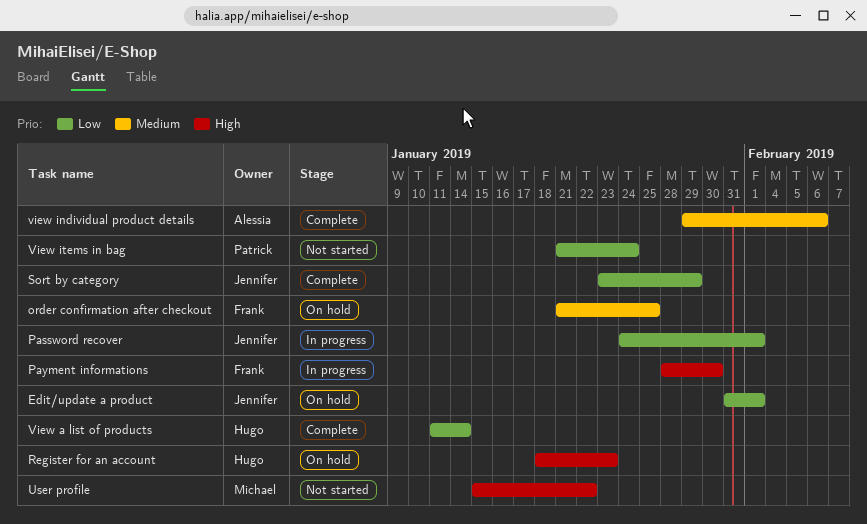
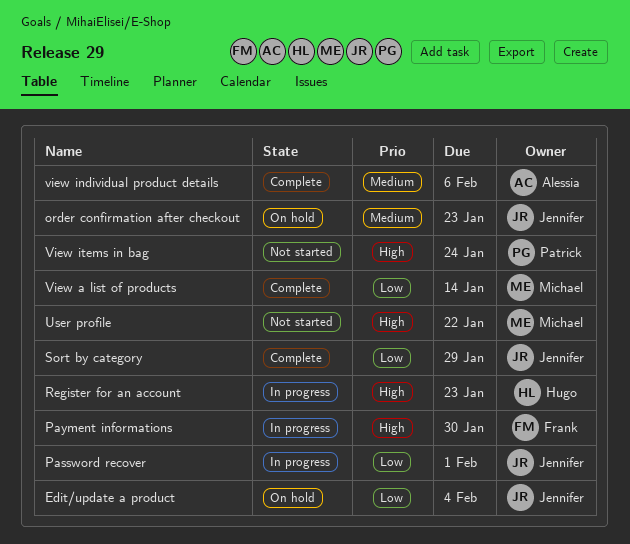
Edit/update a product, due: Feb 1 -> Feb 4
order confirmation after checkout, owner: Frank -> Jennifer
order confirmation after checkout, due: Jan 25 -> Jan 23
Register for an account, status: On hold -> In progress
View a list of products, owner: Hugo -> Michael
View items in bag, priority: Low -> High

